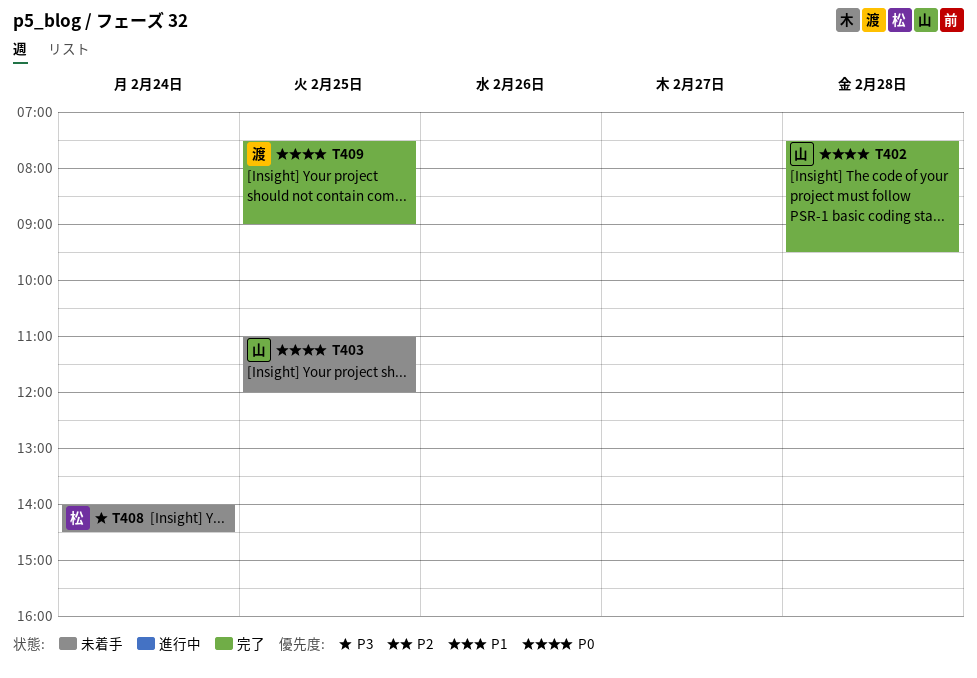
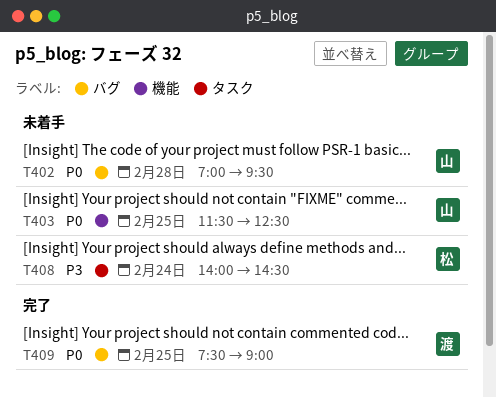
T402, status: 完了 -> 未着手
T402, begins: 07:30 -> 07:00
T403, begins: 11:00 -> 11:30
T403, ends: 12:00 -> 12:30

